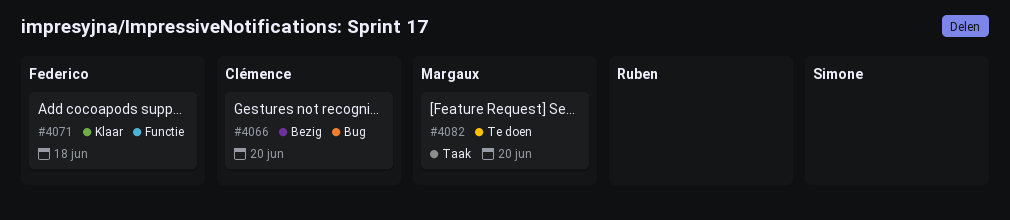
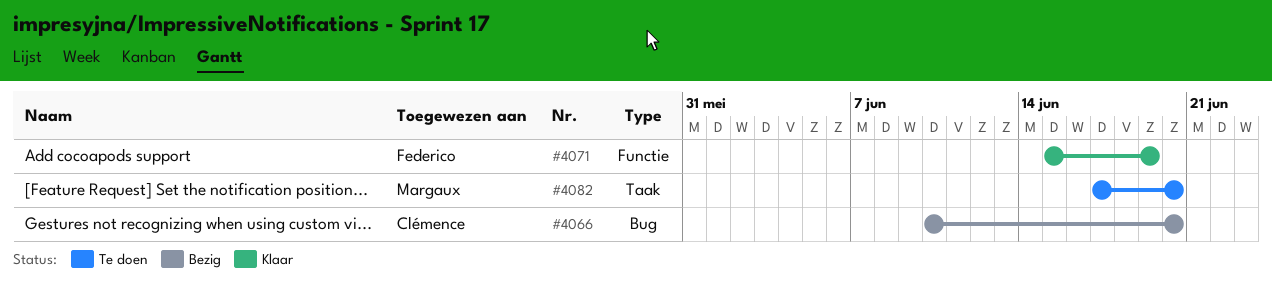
#4071, due: Jun 18 -> Jun 19

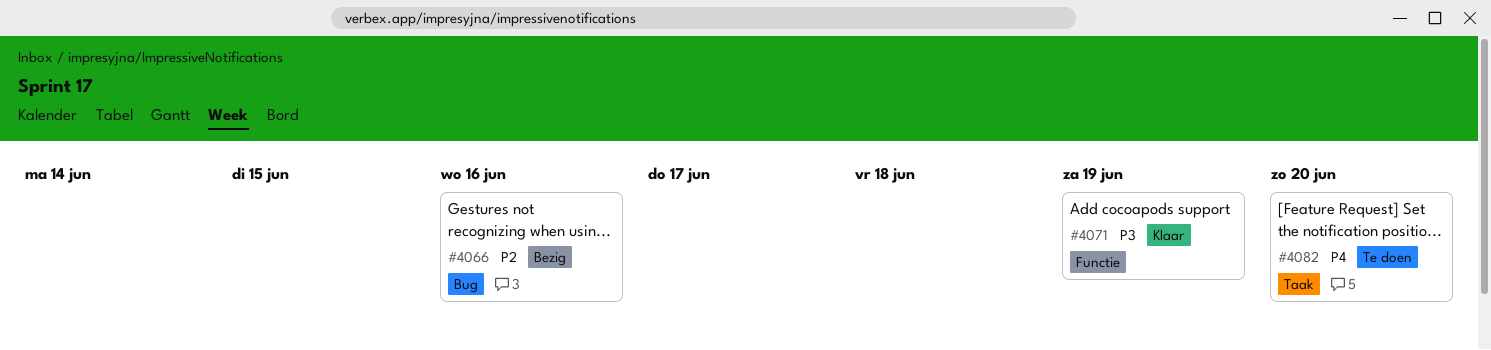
#4066, due: Jun 20 -> Jun 16

